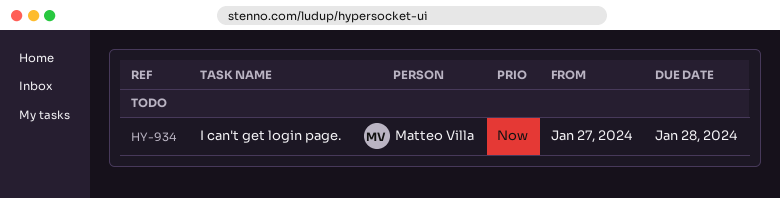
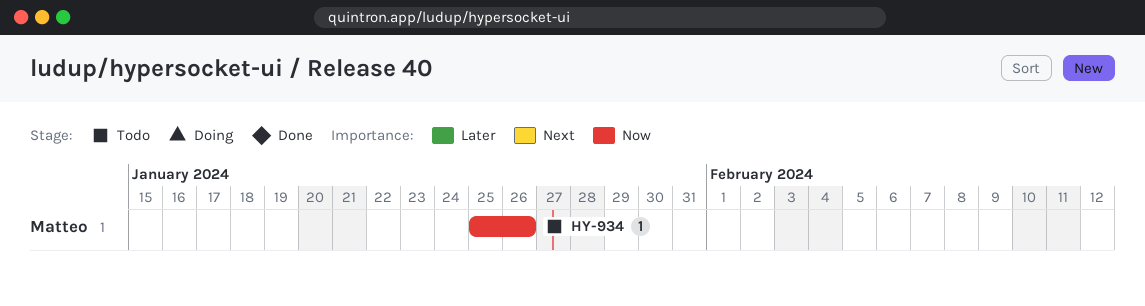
HY-934, start: Jan 27 -> Jan 25
HY-934, due: Jan 28 -> Jan 26

